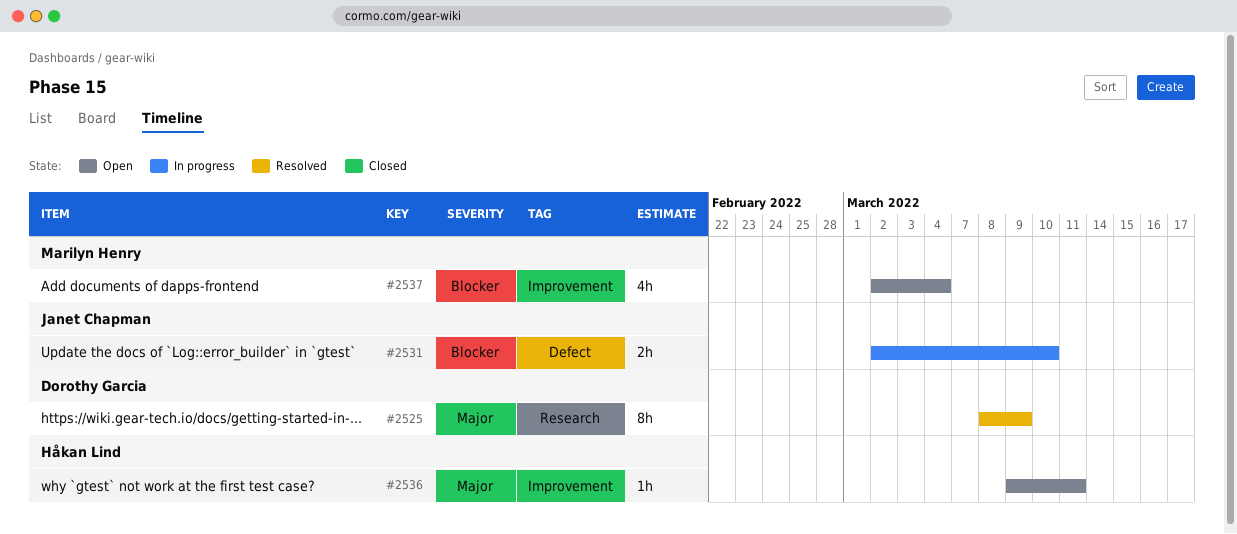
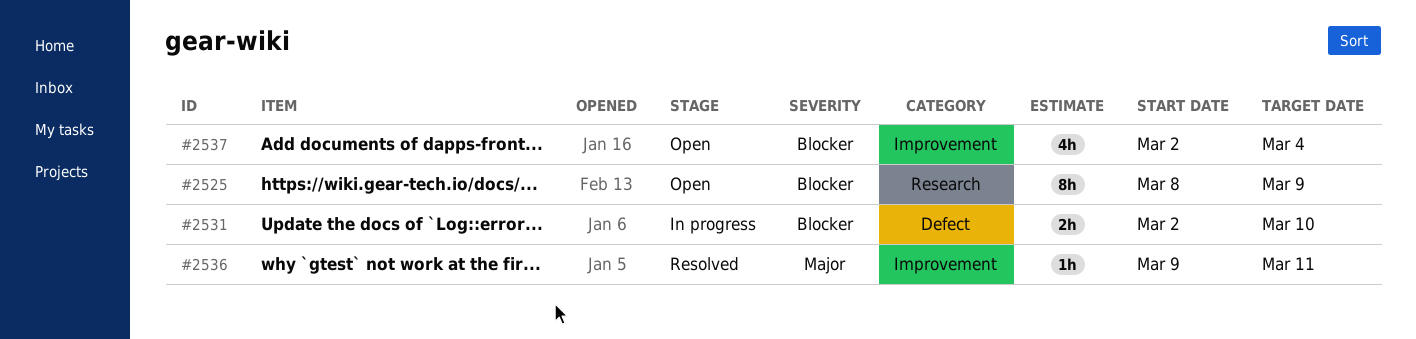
#2525, status: Resolved -> Open
#2525, priority: Major -> Blocker
#2536, status: Open -> Resolved

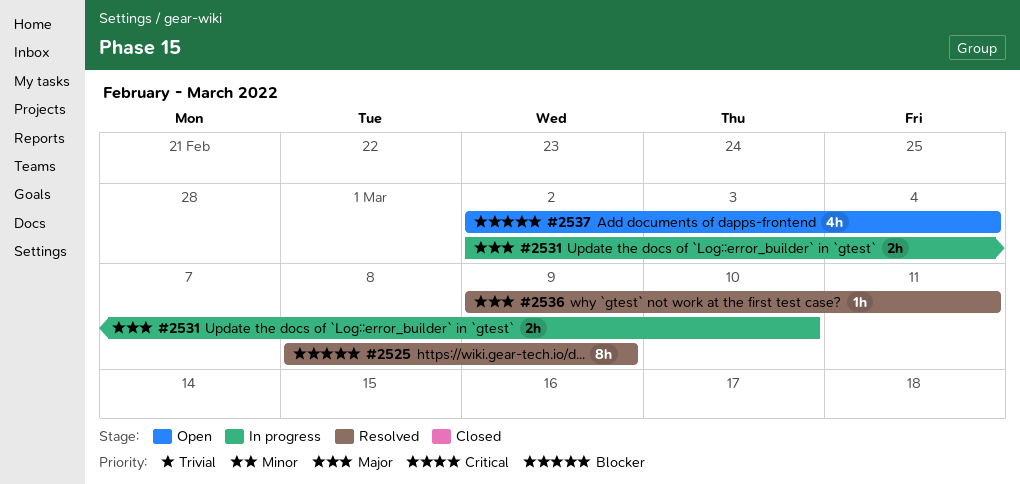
#2525, status: Open -> Resolved
#2531, priority: Blocker -> Major

